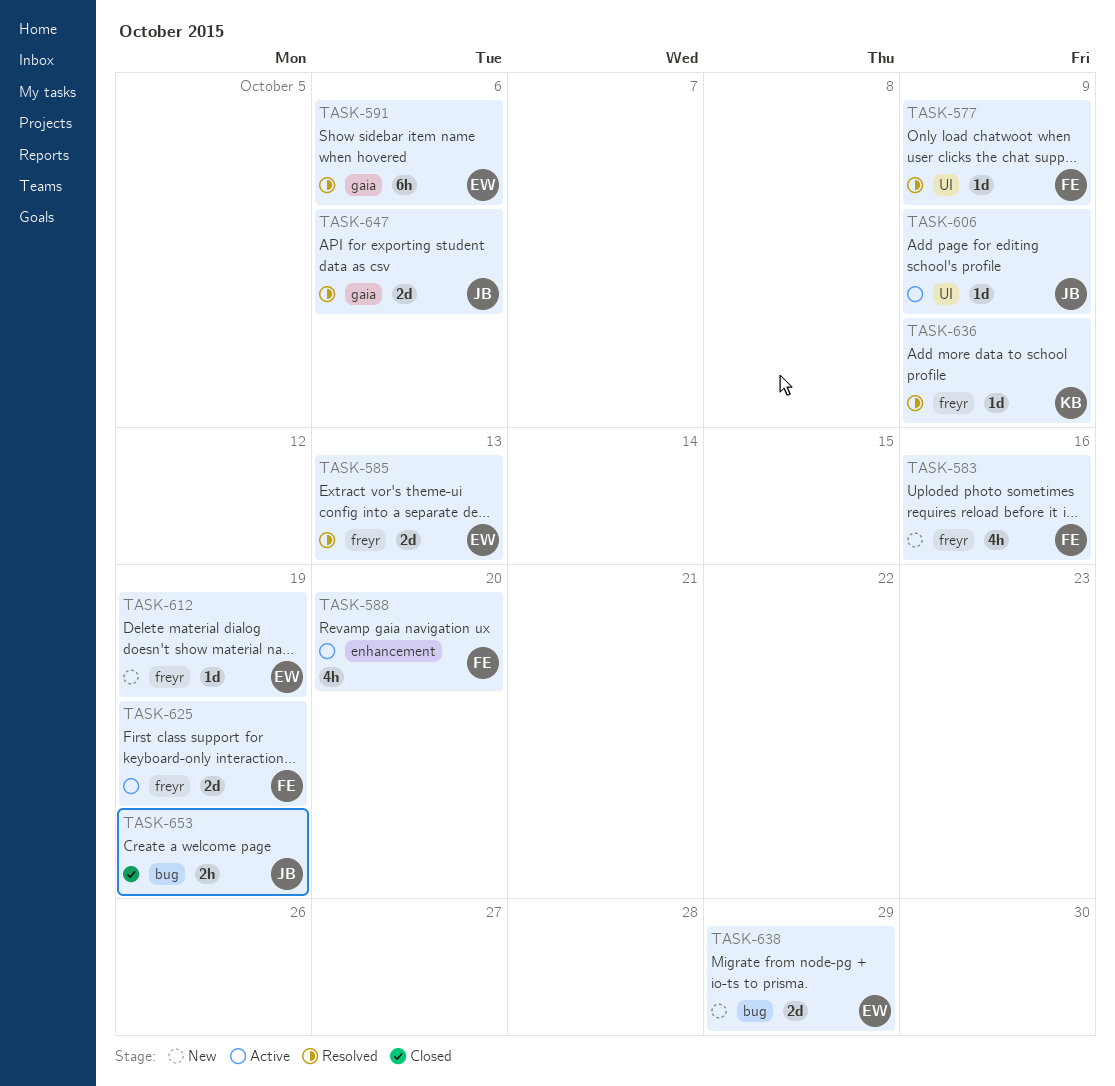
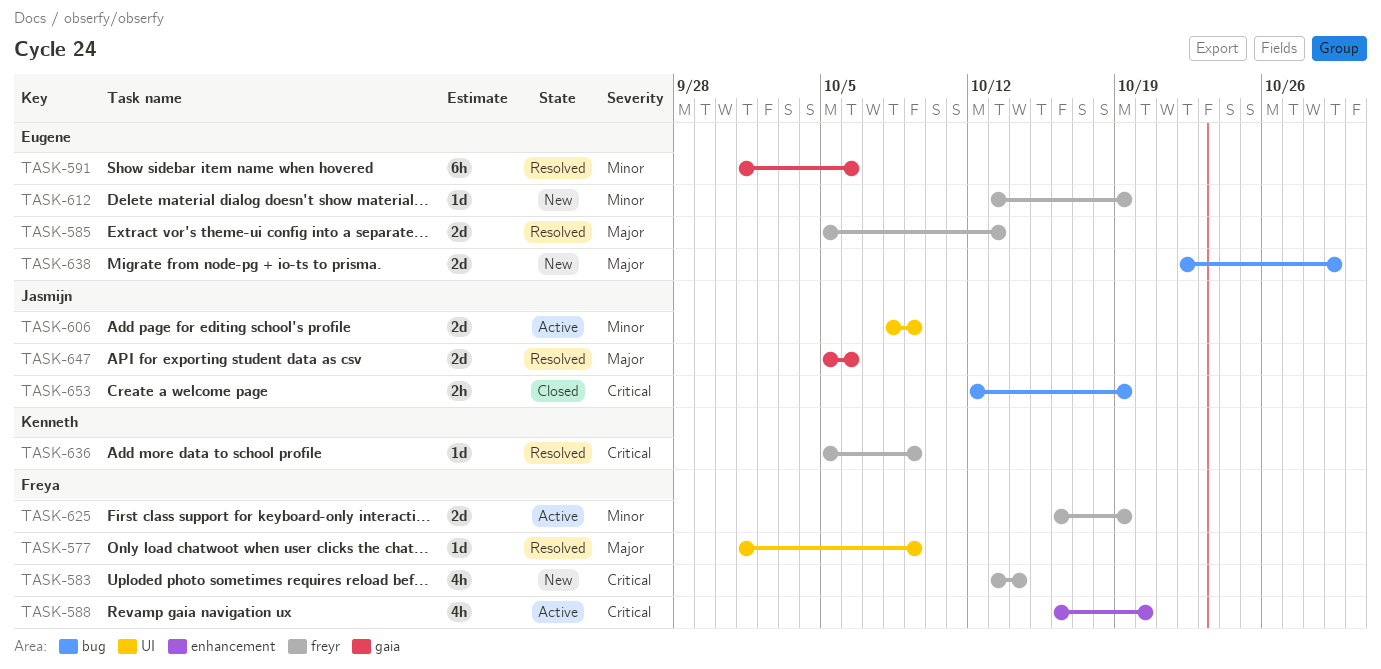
TASK-583, due: Oct 16 -> Oct 14
TASK-606, estimate: 1d -> 2d

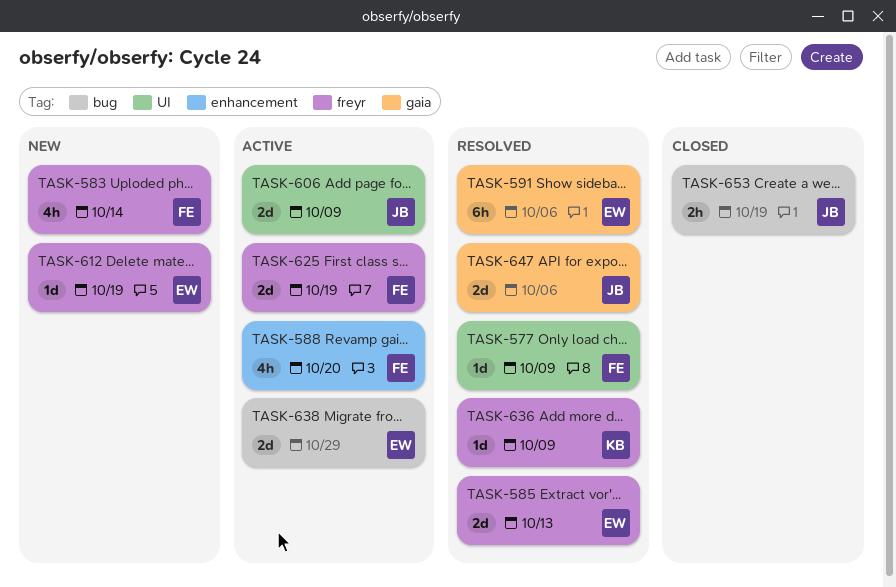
TASK-638, status: New -> Active

